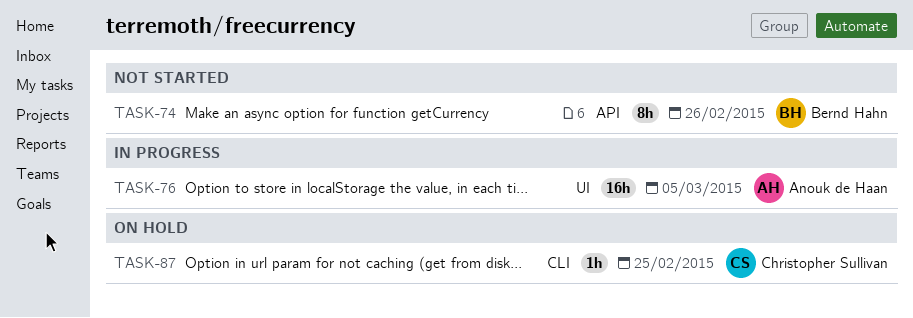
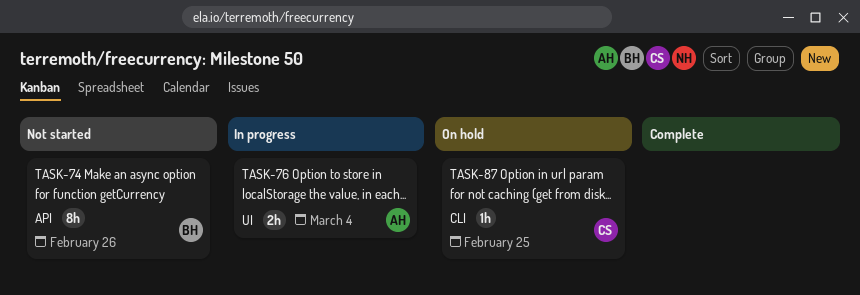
TASK-76, estimate: 16h -> 2h
TASK-76, due: Mar 5 -> Mar 4

